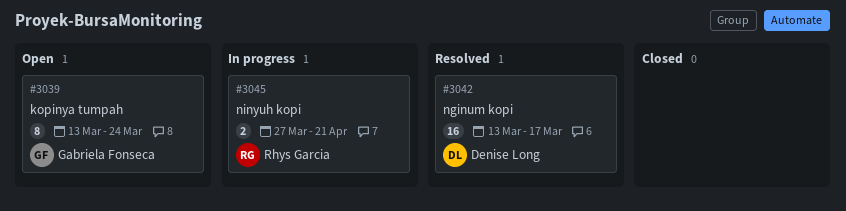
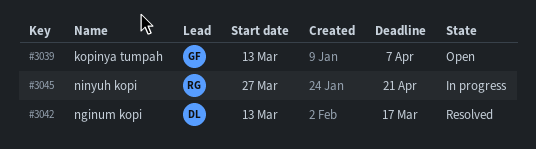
#3039, due: Mar 24 -> Apr 7

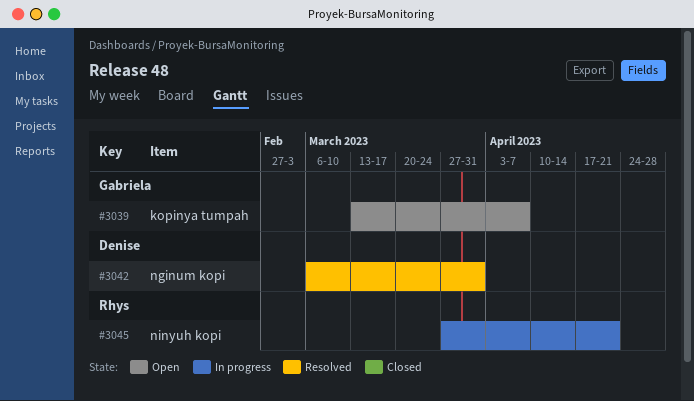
#3042, start: Mar 13 -> Mar 6
#3042, due: Mar 17 -> Mar 31

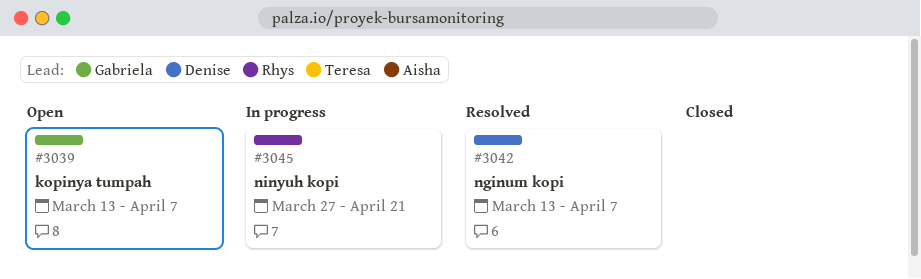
#3042, start: Mar 6 -> Mar 13
#3042, due: Mar 31 -> Apr 7

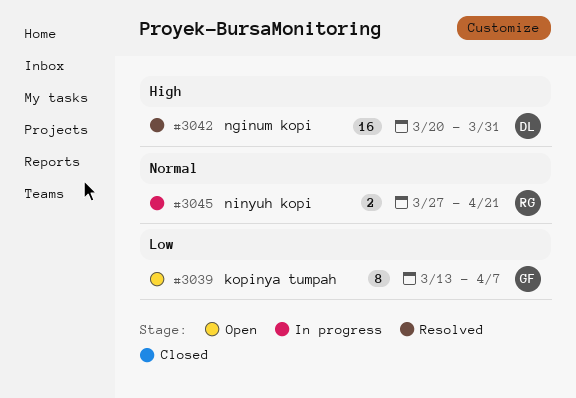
#3042, start: Mar 13 -> Mar 20
#3042, due: Apr 7 -> Mar 31

